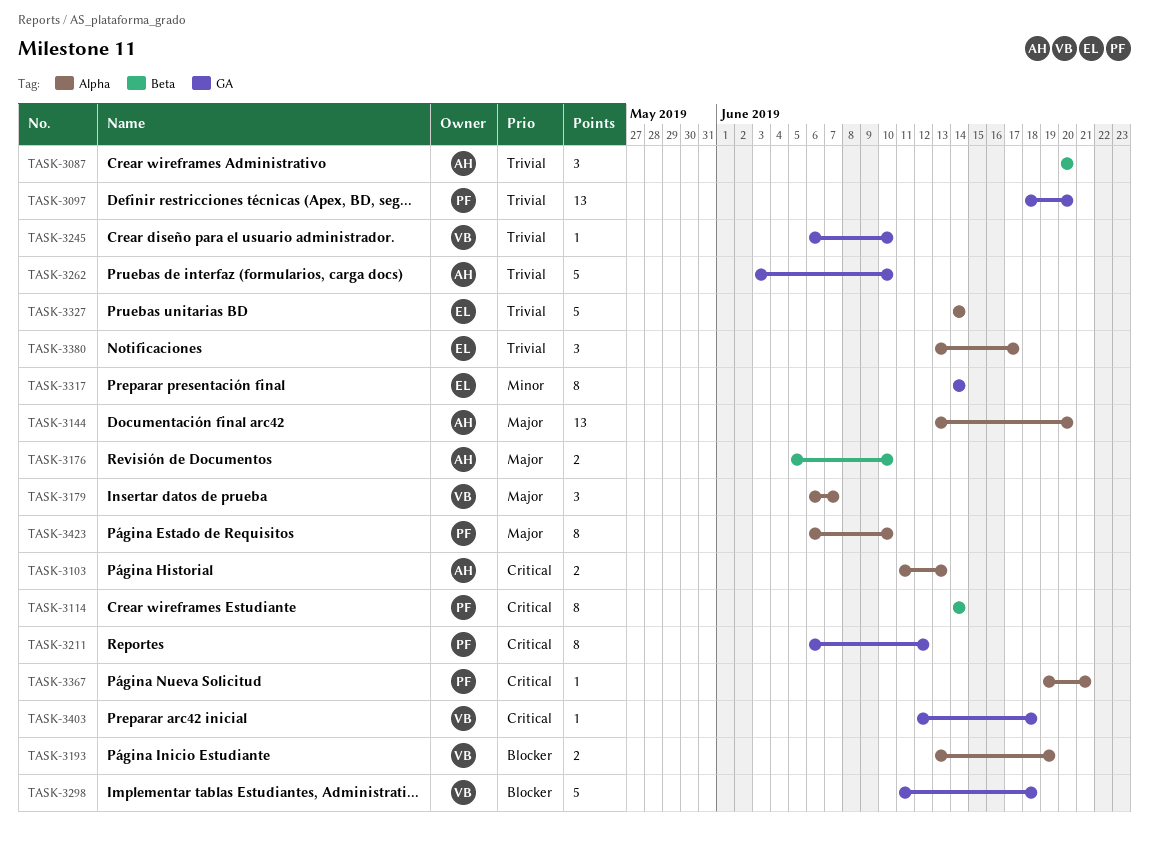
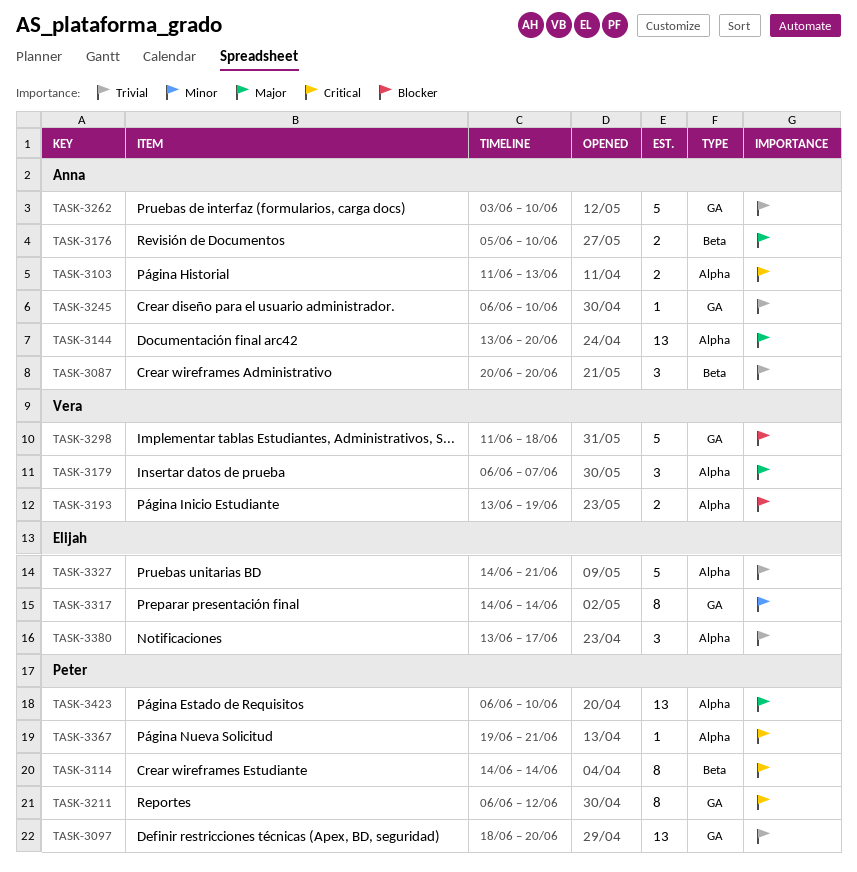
TASK-3245, owner: Vera -> Anna
TASK-3327, due: Jun 14 -> Jun 21
TASK-3403: present -> none
TASK-3423, estimate: 8 -> 13

